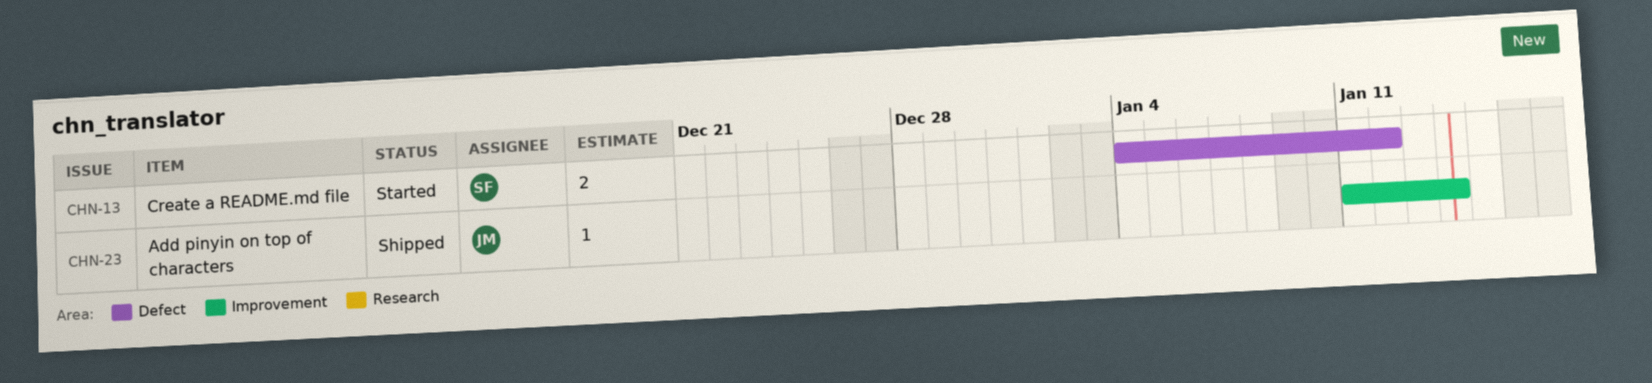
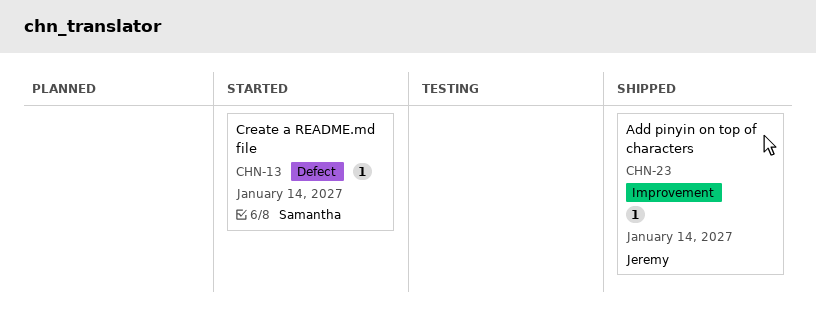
CHN-13, estimate: 2 -> 1
CHN-13, due: Jan 12 -> Jan 14

